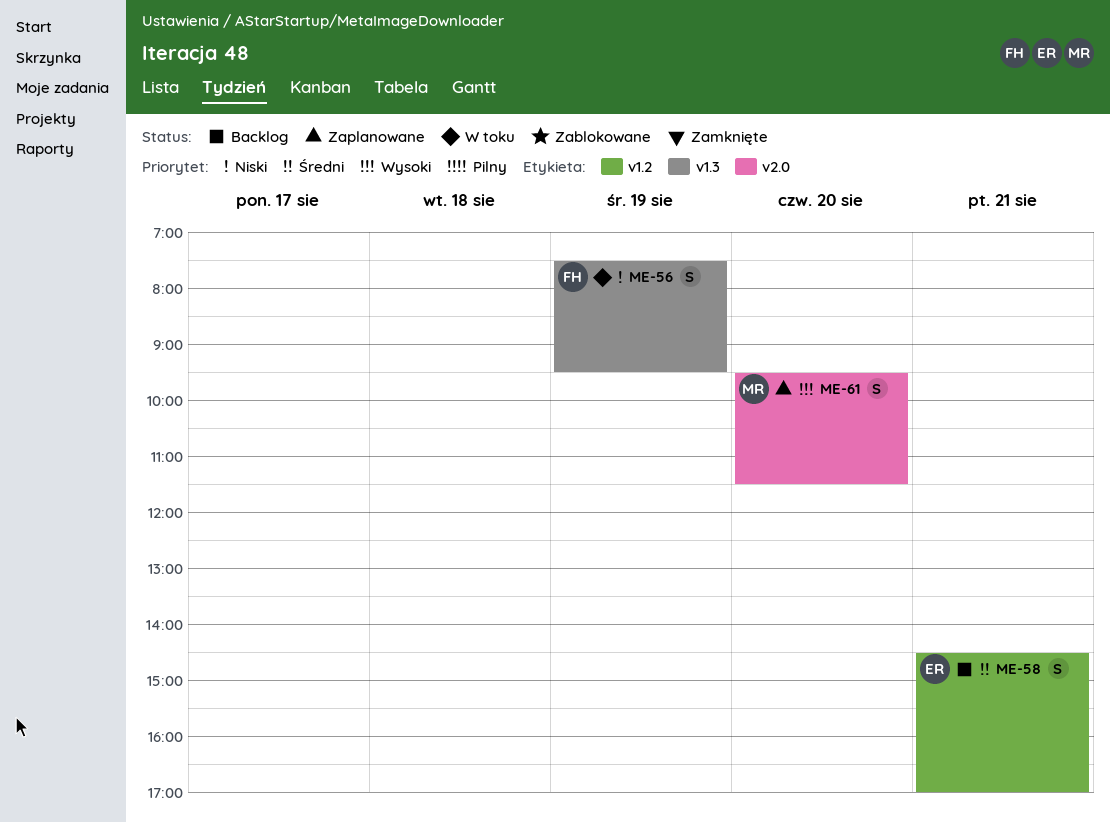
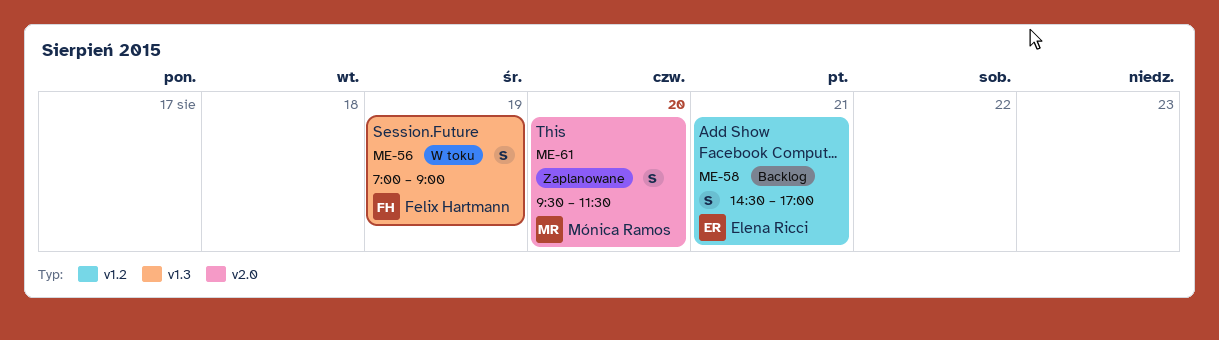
ME-56, begins: 07:30 -> 07:00
ME-56, ends: 09:30 -> 09:00

